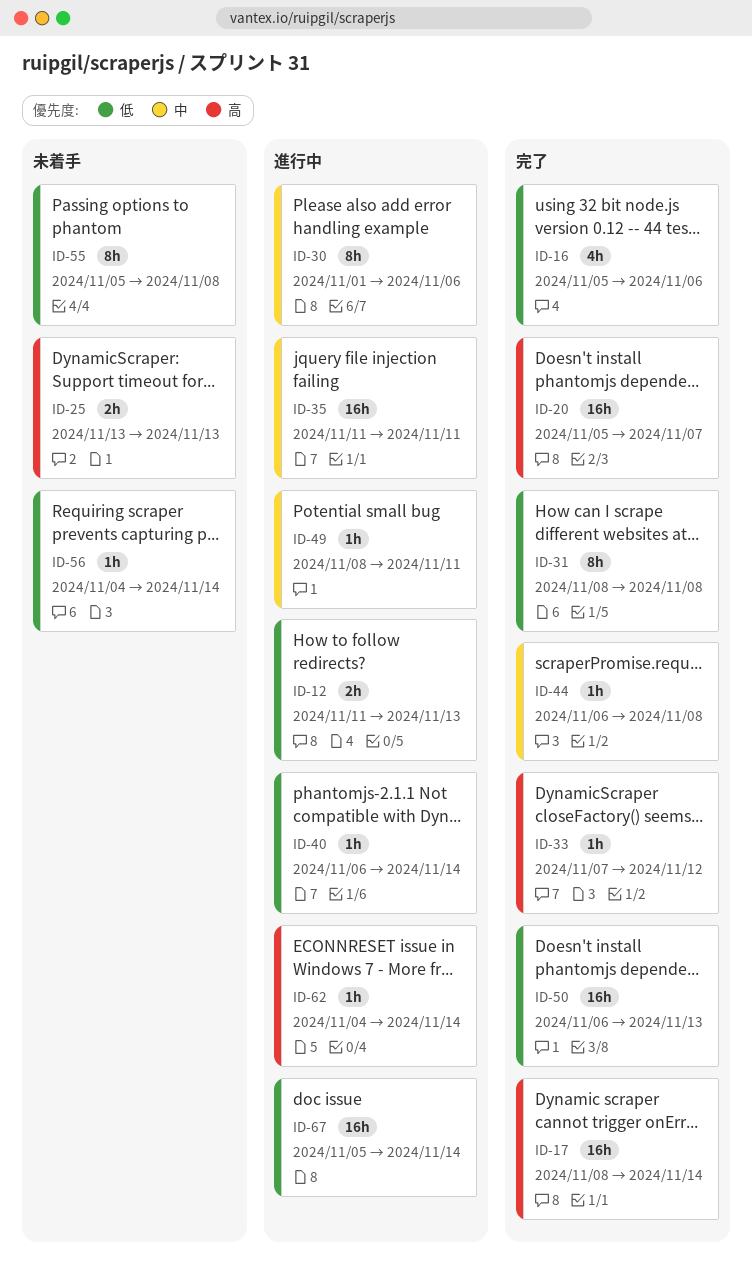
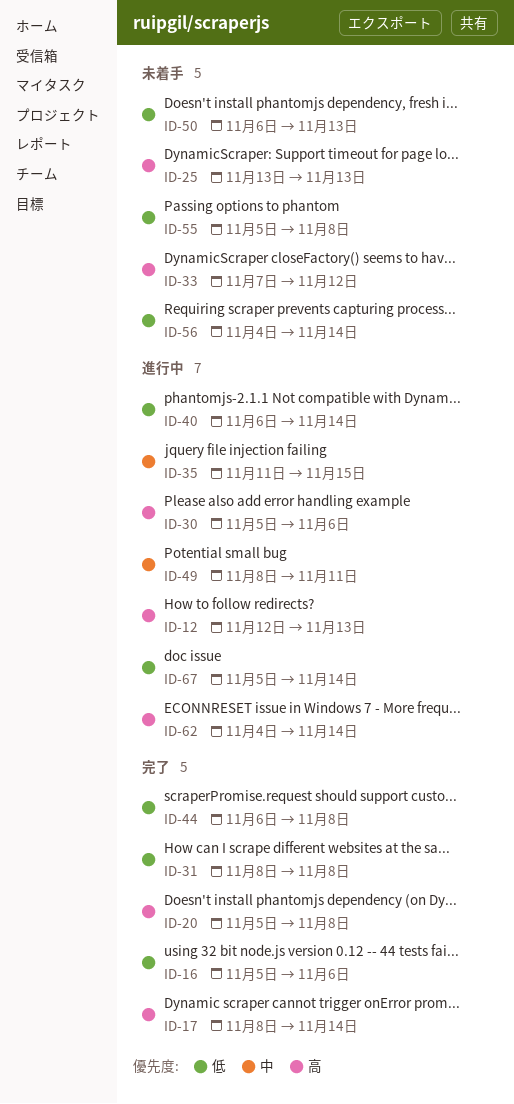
ID-12, priority: 低 -> 高
ID-12, start: Nov 11 -> Nov 12
ID-20, due: Nov 7 -> Nov 8
ID-30, priority: 中 -> 高
ID-30, start: Nov 1 -> Nov 5
ID-33, status: 完了 -> 未着手
ID-35, due: Nov 11 -> Nov 15
ID-44, priority: 中 -> 低
ID-50, status: 完了 -> 未着手

